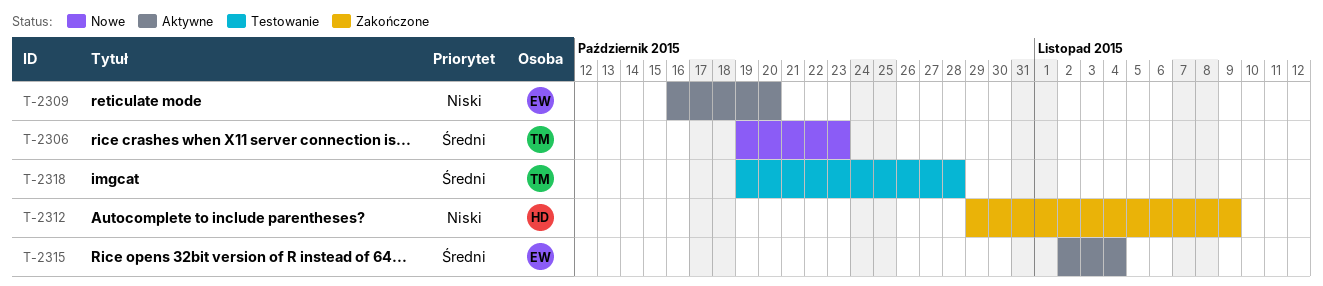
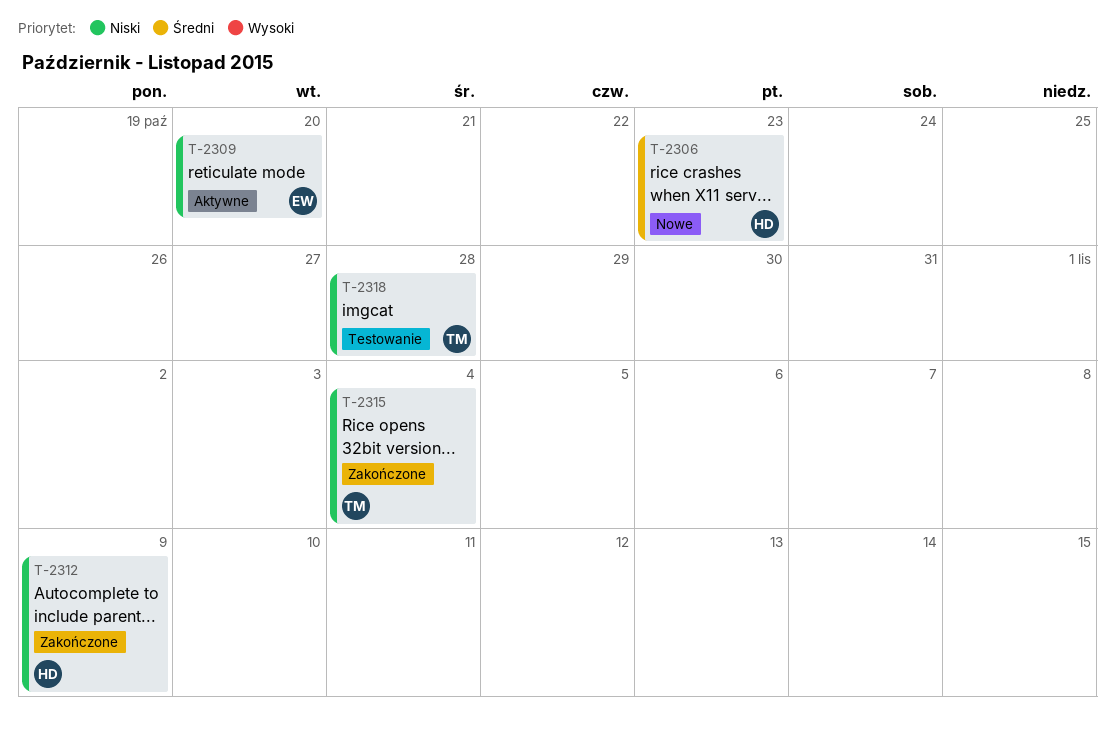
T-2306, owner: TM -> HD
T-2315, status: Aktywne -> Zakończone
T-2315, owner: EW -> TM
T-2315, priority: Średni -> Niski
T-2318, priority: Średni -> Niski

